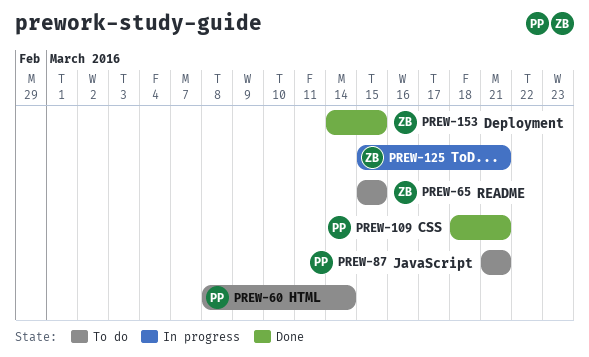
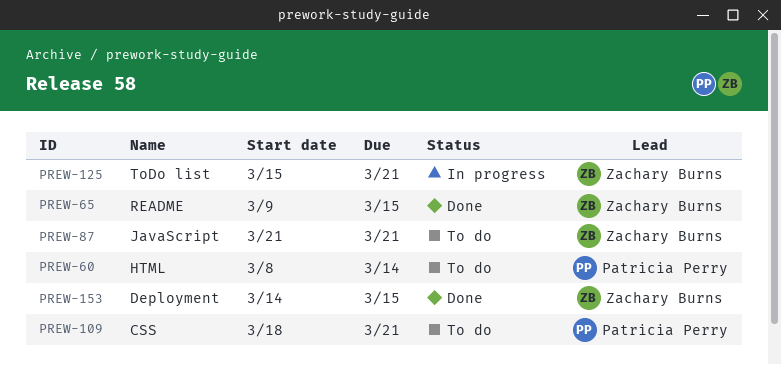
PREW-65, status: To do -> Done
PREW-65, start: Mar 15 -> Mar 9
PREW-87, owner: Patricia Perry -> Zachary Burns
PREW-109, status: Done -> To do

